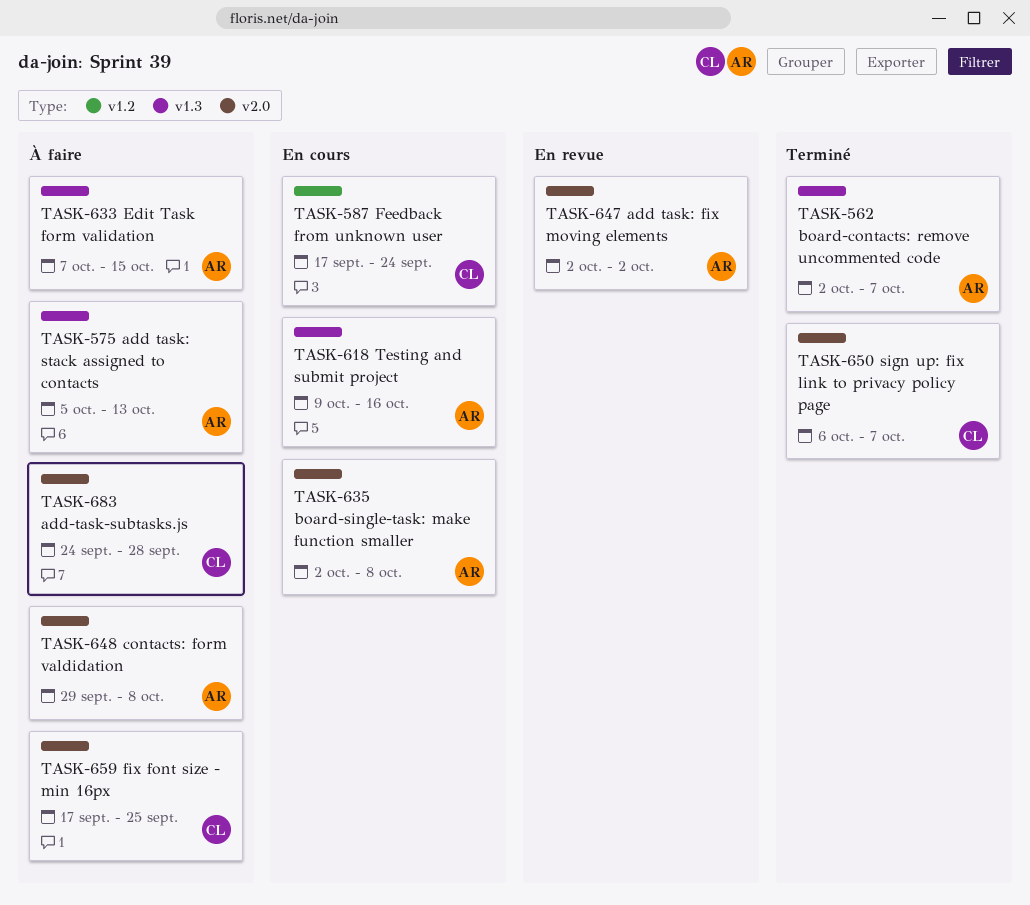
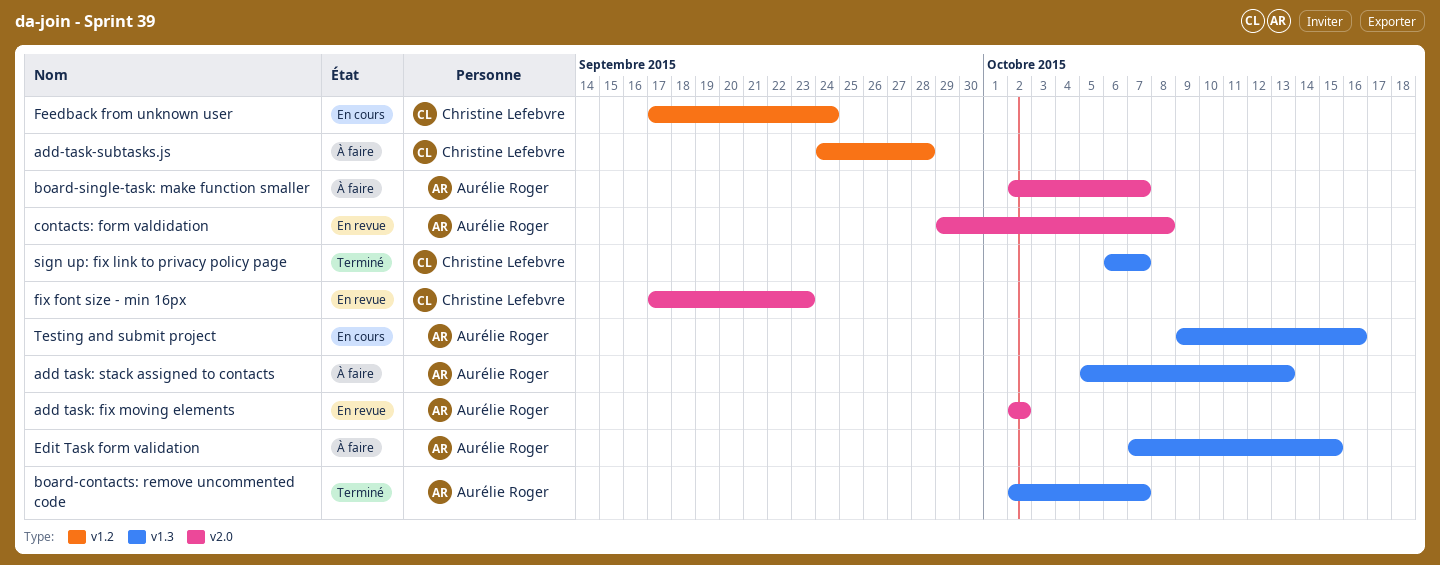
add-task-subtasks.js, label: v2.0 -> v1.2
board-single-task: make function smaller, status: En cours -> À faire
board-single-task: make function smaller, due: Oct 8 -> Oct 7
contacts: form valdidation, status: À faire -> En revue
fix font size - min 16px, status: À faire -> En revue
fix font size - min 16px, due: Sep 25 -> Sep 23
sign up: fix link to privacy policy page, label: v2.0 -> v1.3

